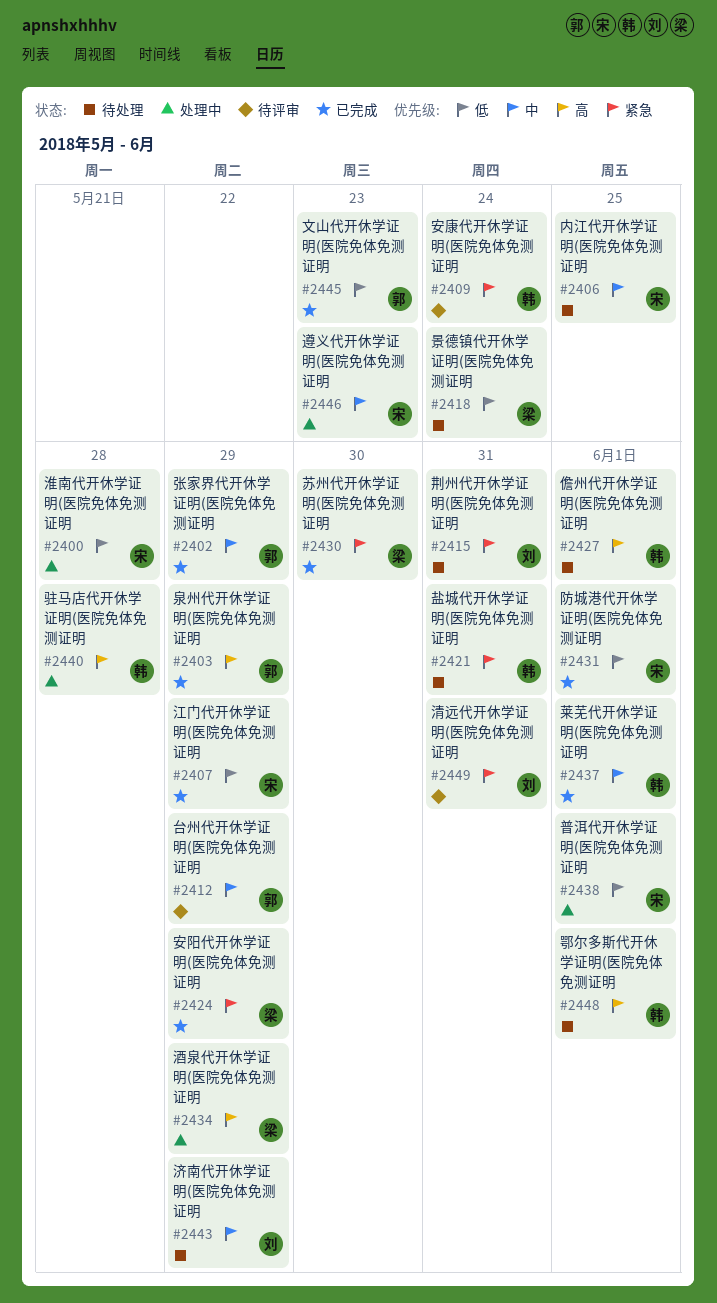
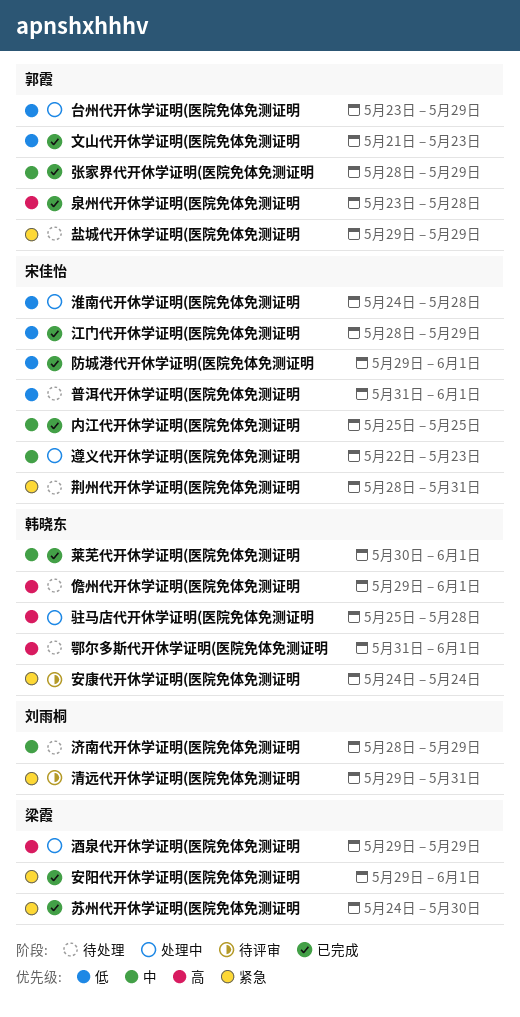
内江代开休学证明(医院免体免测证明, status: 待处理 -> 已完成
台州代开休学证明(医院免体免测证明, status: 待评审 -> 处理中
台州代开休学证明(医院免体免测证明, priority: 中 -> 低
安阳代开休学证明(医院免体免测证明, due: May 29 -> Jun 1
普洱代开休学证明(医院免体免测证明, status: 处理中 -> 待处理
景德镇代开休学证明(医院免体免测证明: present -> none
泉州代开休学证明(医院免体免测证明, due: May 29 -> May 28
盐城代开休学证明(医院免体免测证明, owner: 韩晓东 -> 郭霞
盐城代开休学证明(医院免体免测证明, due: May 31 -> May 29
荆州代开休学证明(医院免体免测证明, owner: 刘雨桐 -> 宋佳怡

